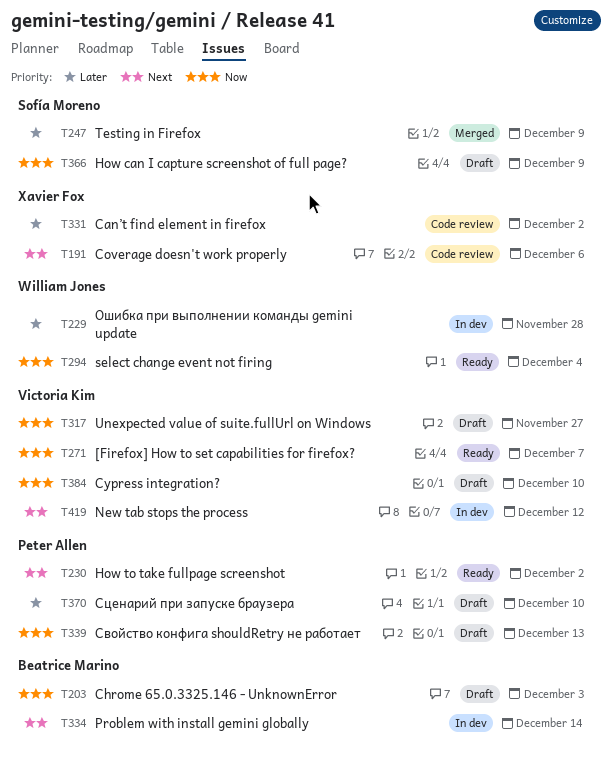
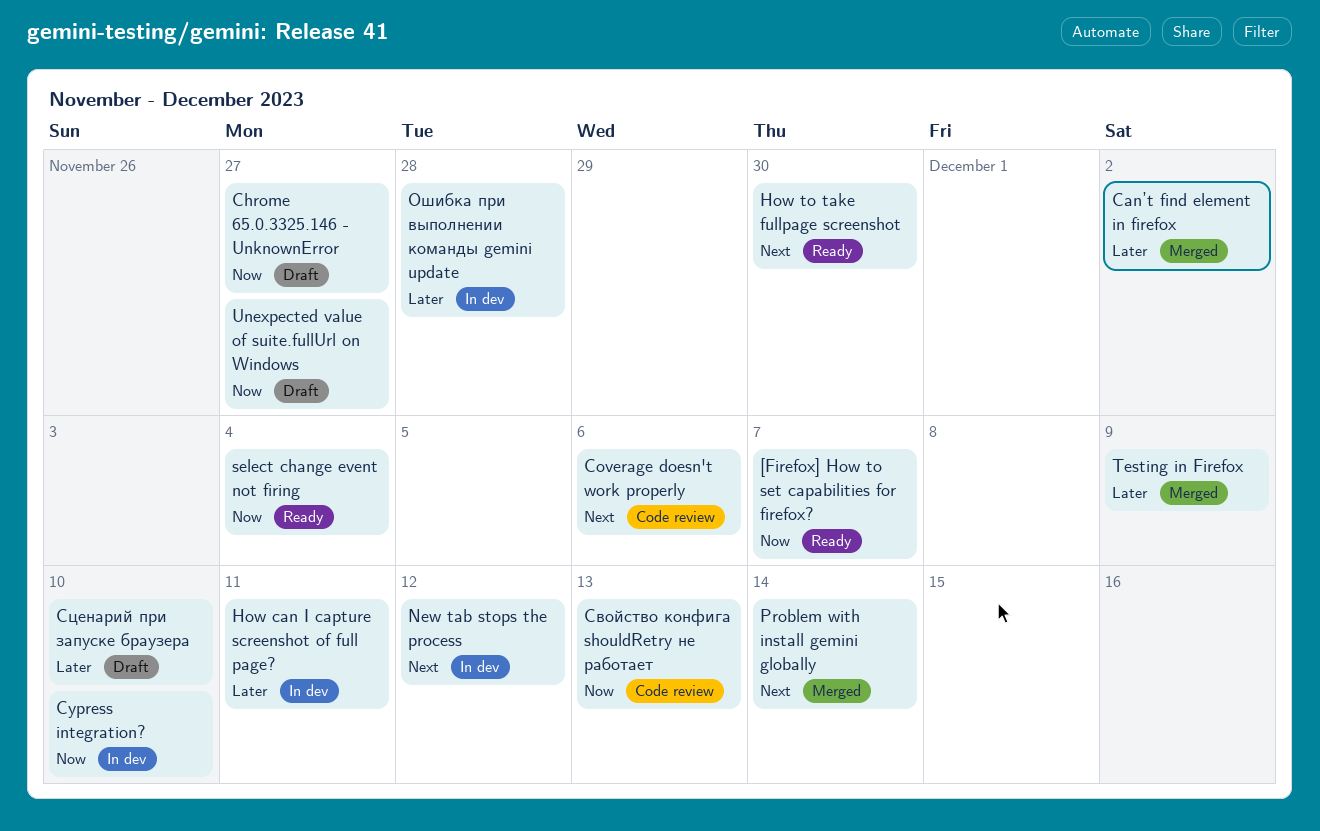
Can’t find element in firefox, status: Code review -> Merged
Chrome 65.0.3325.146 - UnknownError, due: Dec 3 -> Nov 27
Cypress integration?, status: Draft -> In dev
How can I capture screenshot of full page?, status: Draft -> In dev
How can I capture screenshot of full page?, priority: Now -> Later
How can I capture screenshot of full page?, due: Dec 9 -> Dec 11
How to take fullpage screenshot, due: Dec 2 -> Nov 30
Problem with install gemini globally, status: In dev -> Merged
Свойство конфига shouldRetry не работает, status: Draft -> Code review

